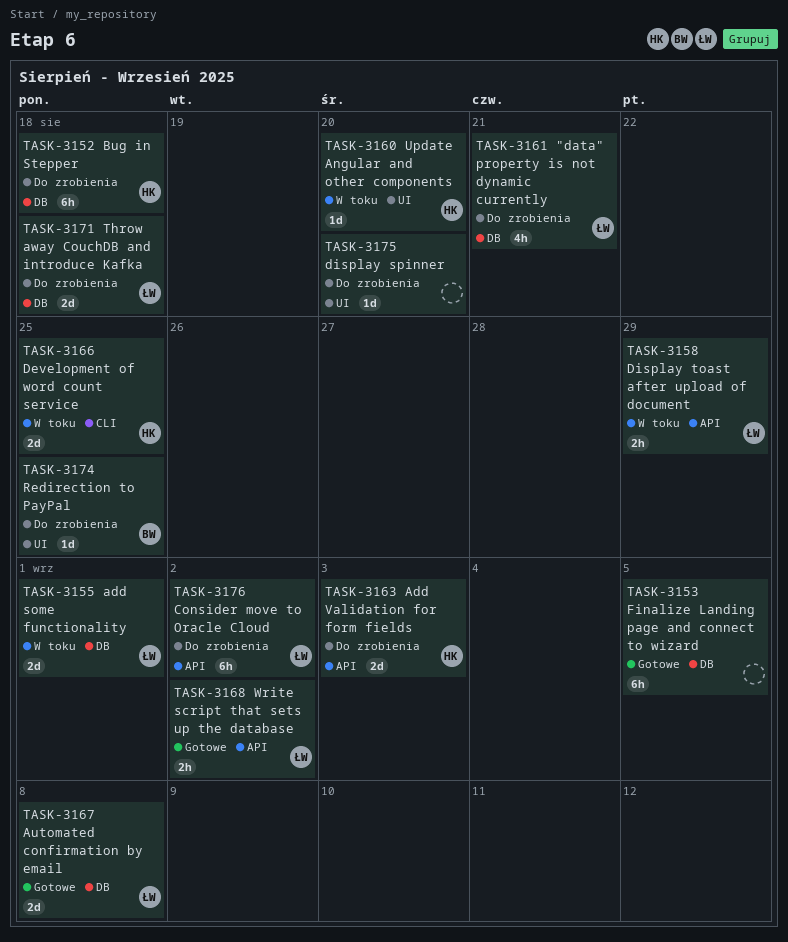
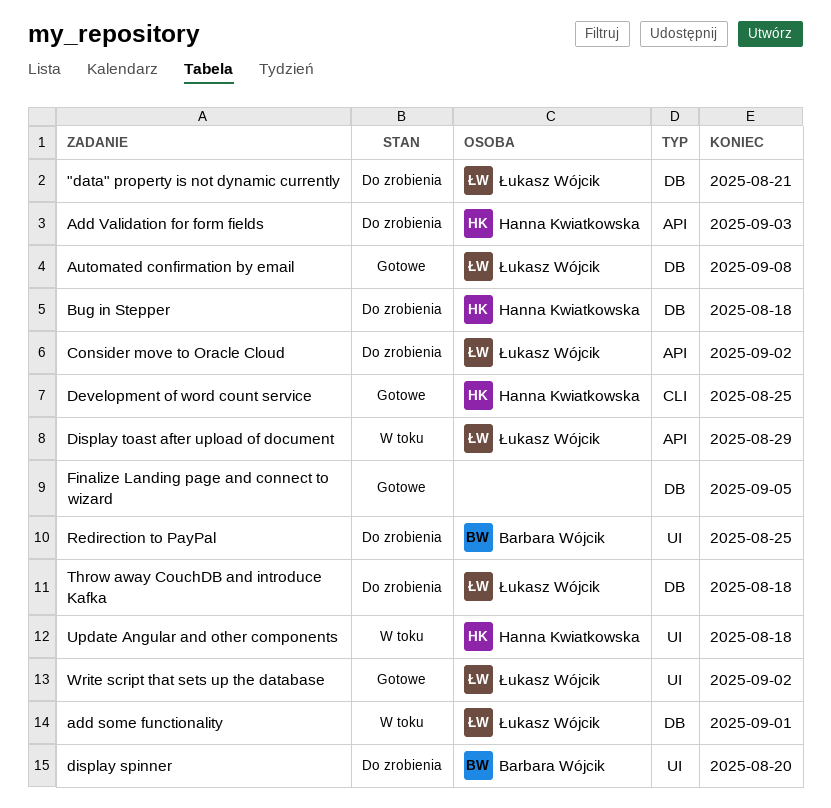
Development of word count service, status: W toku -> Gotowe
display spinner, owner: none -> Barbara Wójcik
Update Angular and other components, due: Aug 20 -> Aug 18
Write script that sets up the database, label: API -> UI

